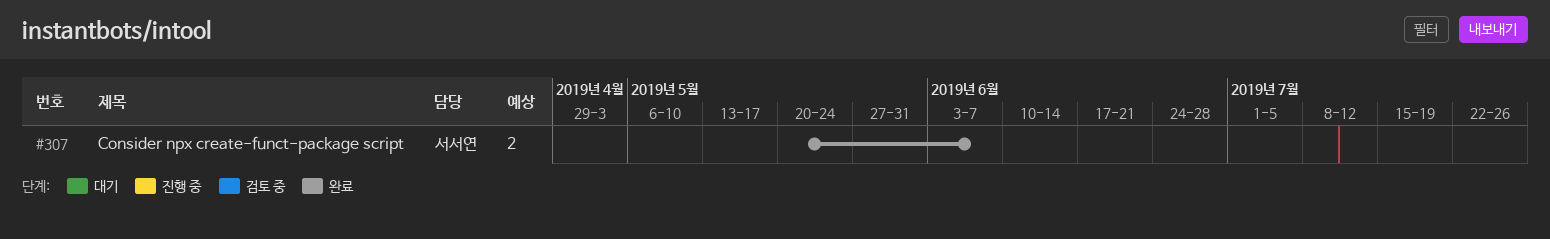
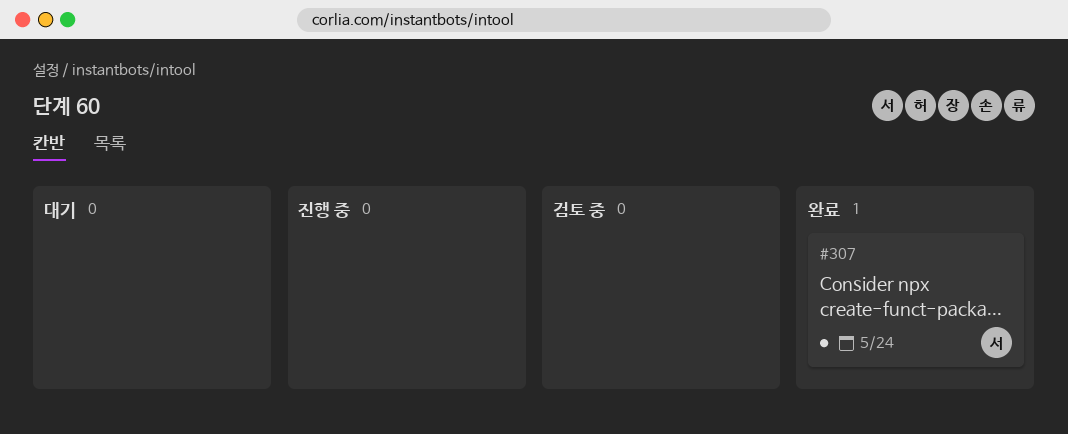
#307, estimate: 2 -> 1
#307, due: Jun 7 -> May 24

